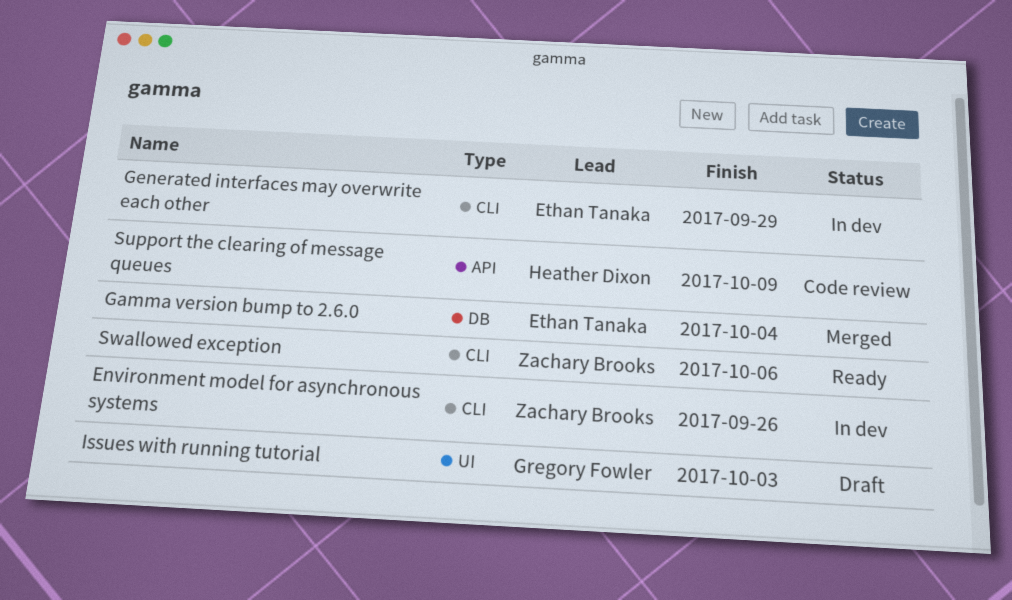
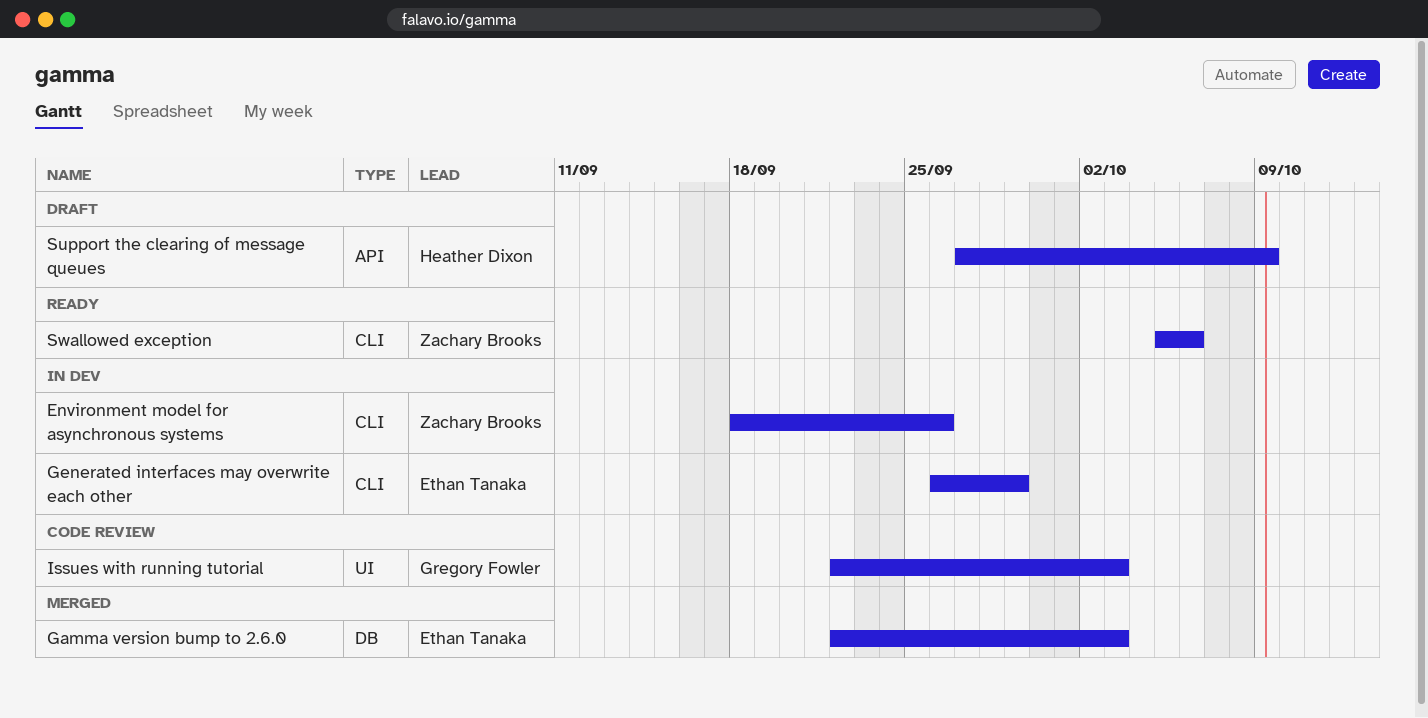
Gamma version bump to 2.6.0, due: Oct 4 -> Oct 3
Issues with running tutorial, status: Draft -> Code review
Support the clearing of message queues, status: Code review -> Draft

